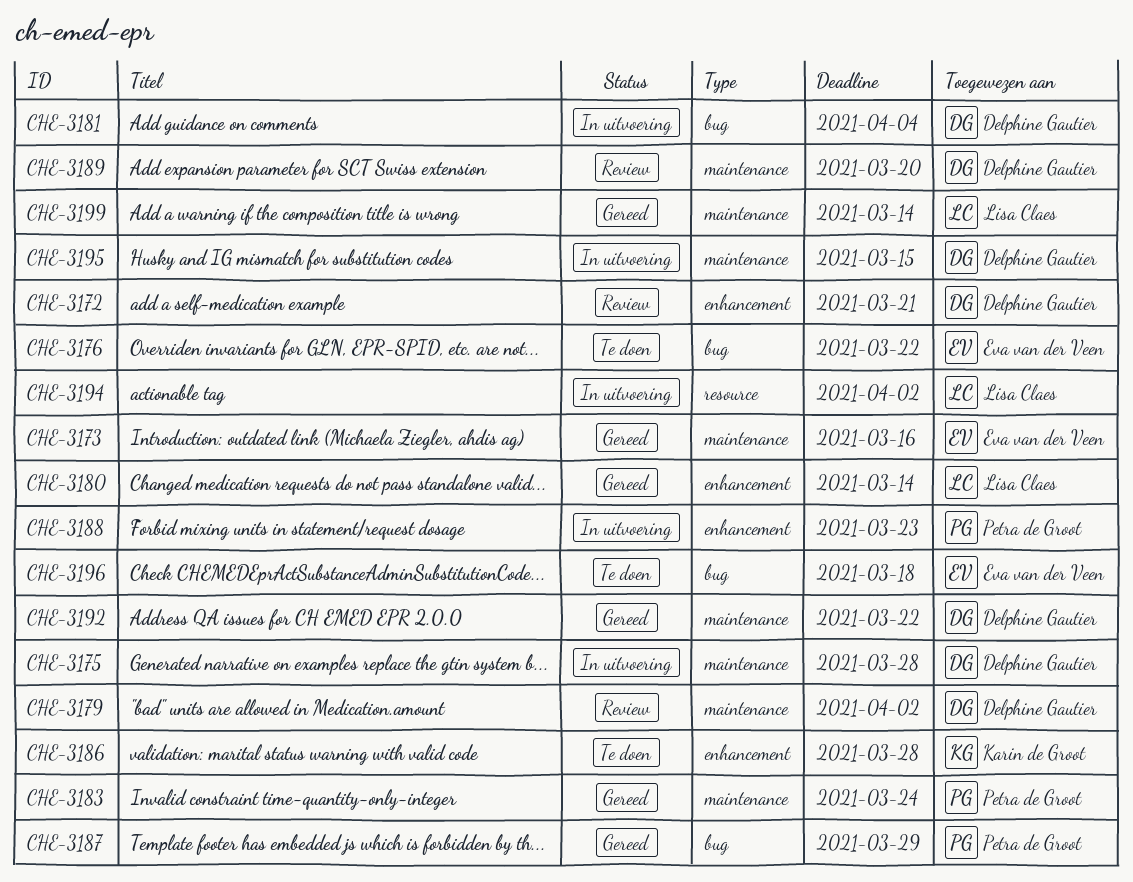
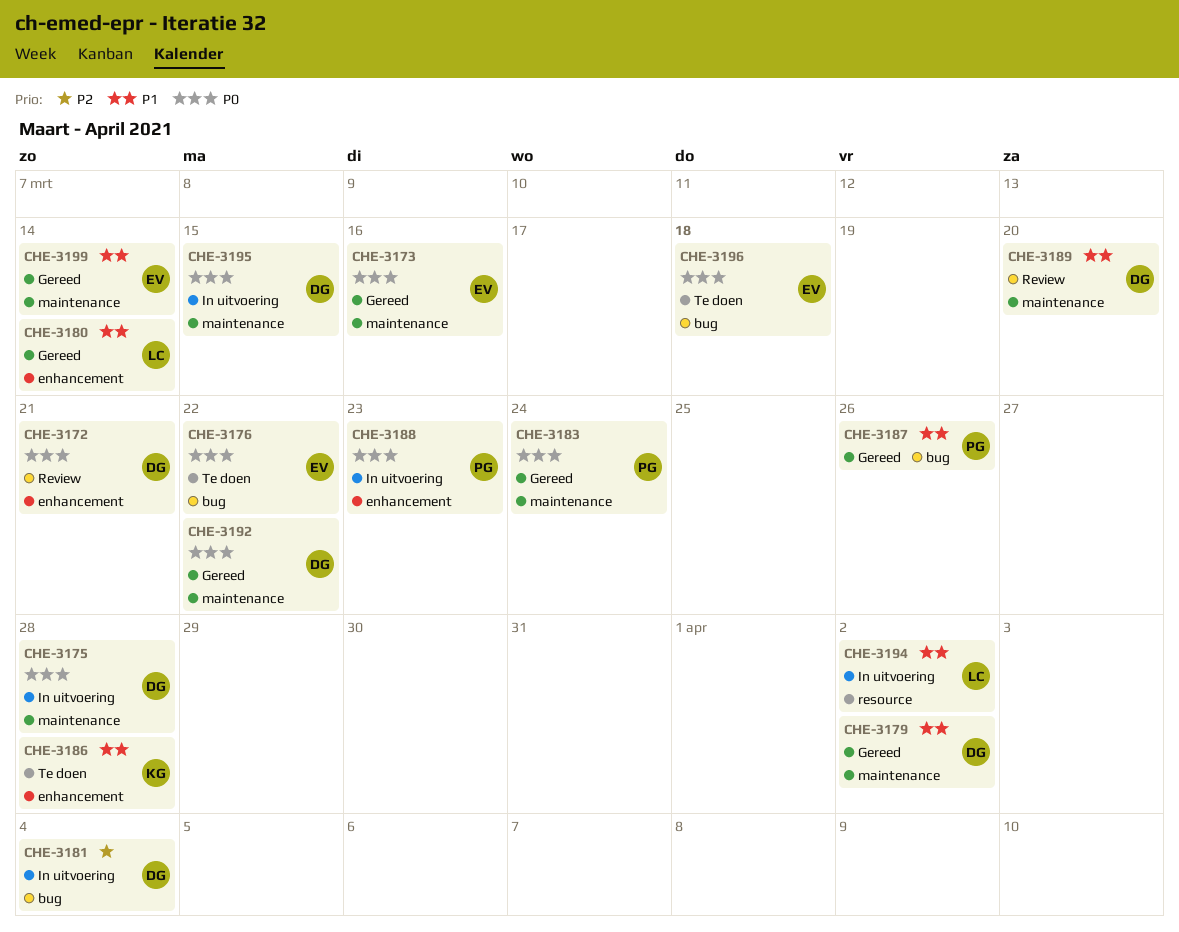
CHE-3179, status: Review -> Gereed
CHE-3187, due: Mar 29 -> Mar 26
CHE-3199, owner: Lisa Claes -> Eva van der Veen

